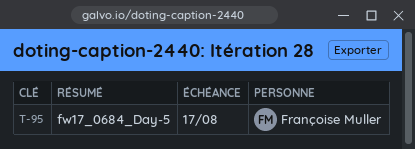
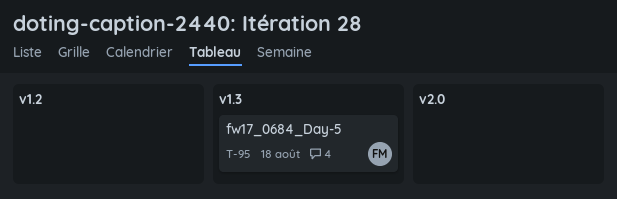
T-95, due: Aug 17 -> Aug 18

